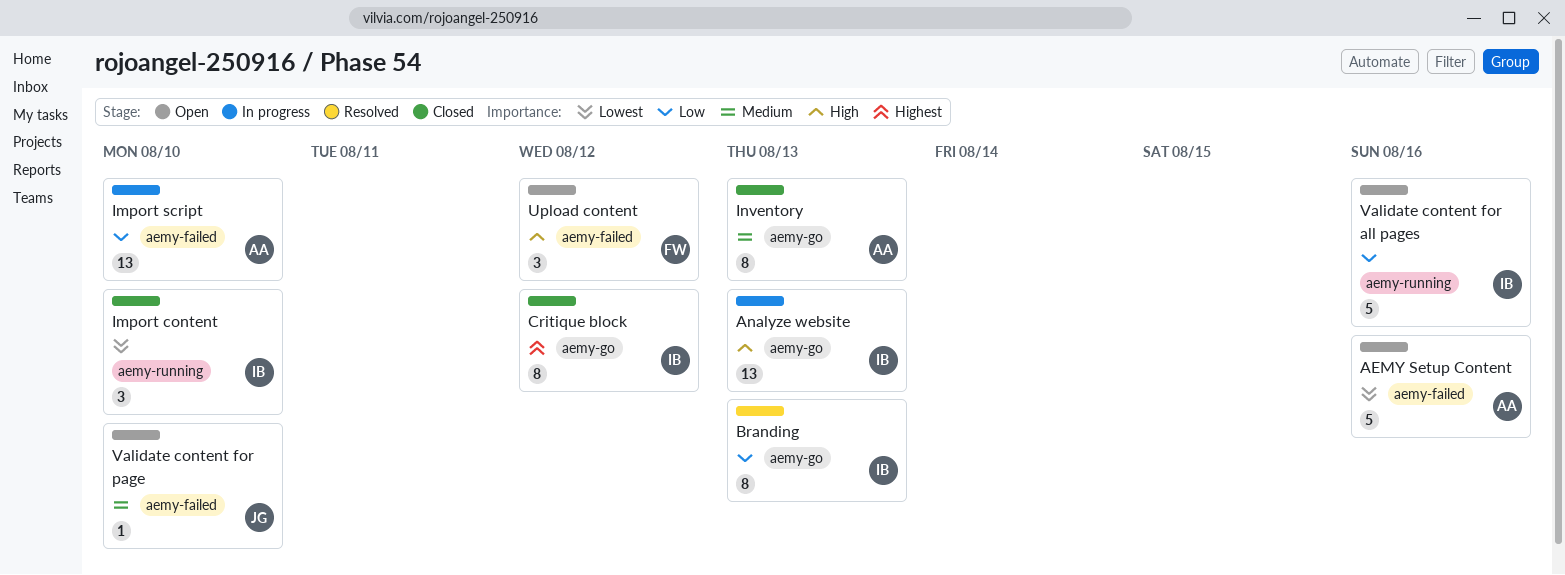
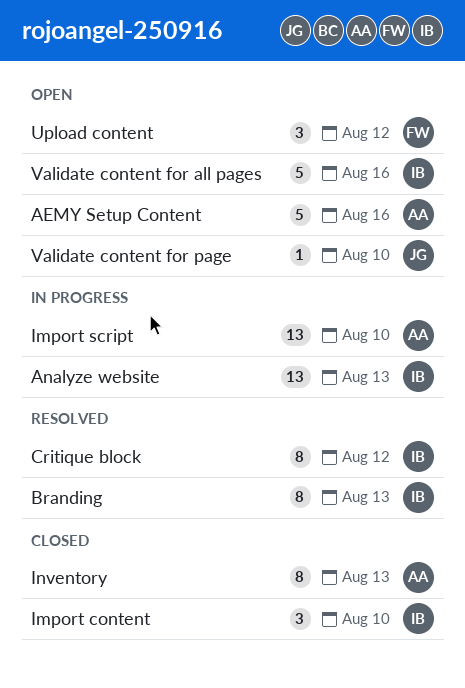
Critique block, status: Closed -> Resolved

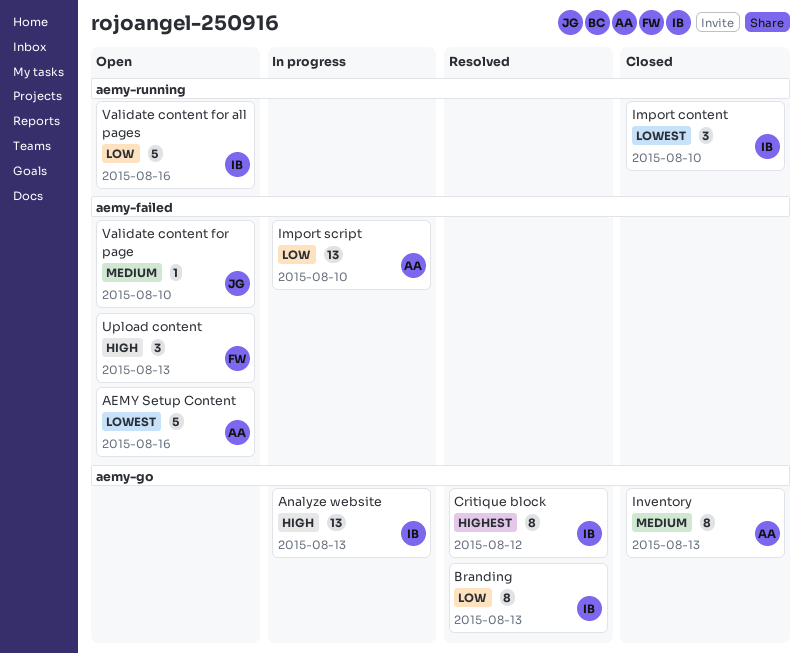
Upload content, due: Aug 12 -> Aug 13

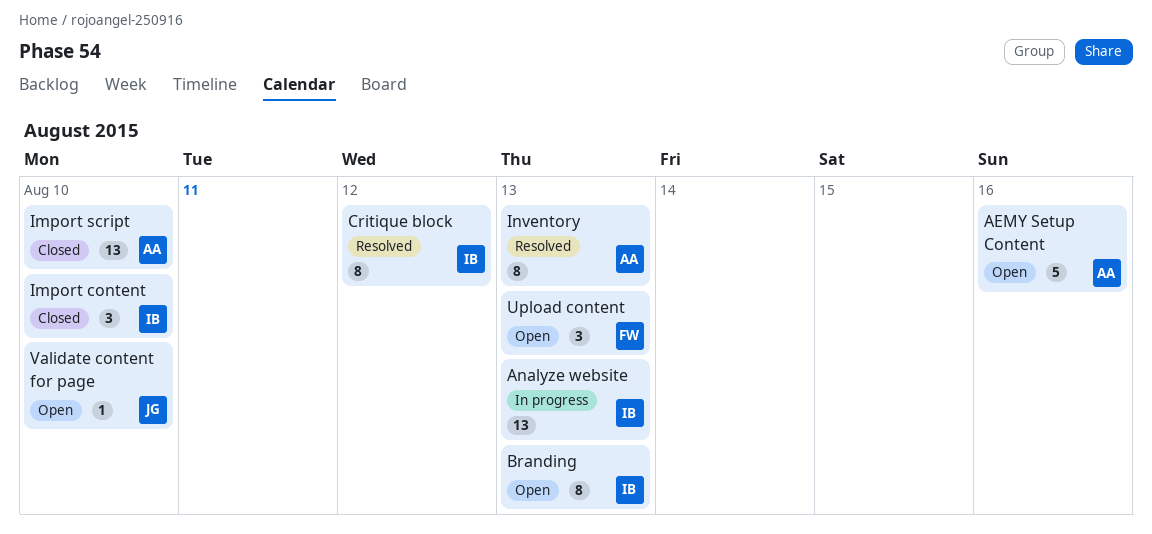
Branding, status: Resolved -> Open
Import script, status: In progress -> Closed
Inventory, status: Closed -> Resolved
Validate content for all pages: present -> none

